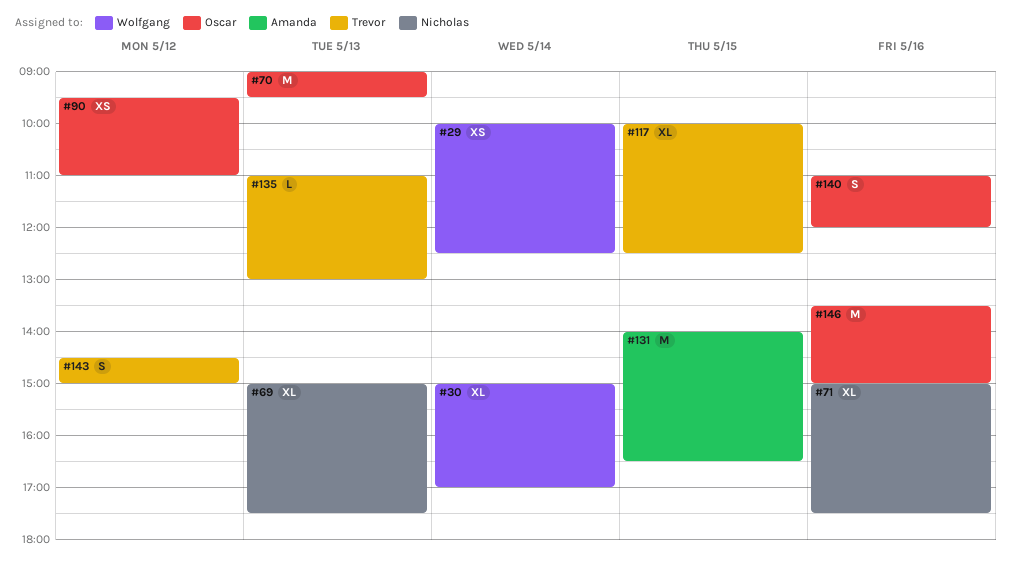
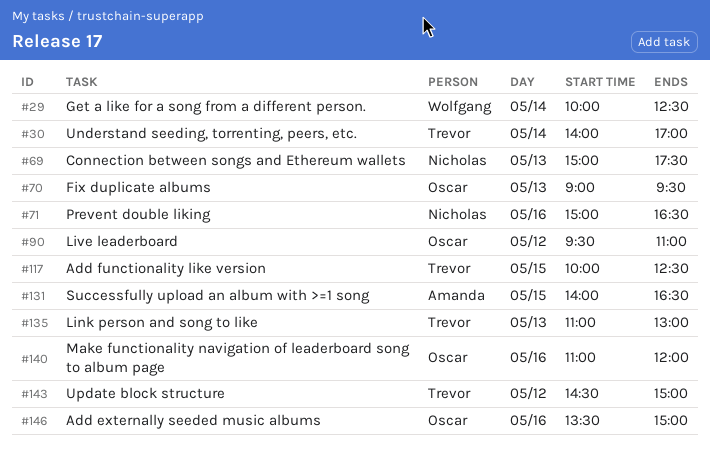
#30, owner: Wolfgang -> Trevor
#30, begins: 15:00 -> 14:00
#71, ends: 17:30 -> 16:30

